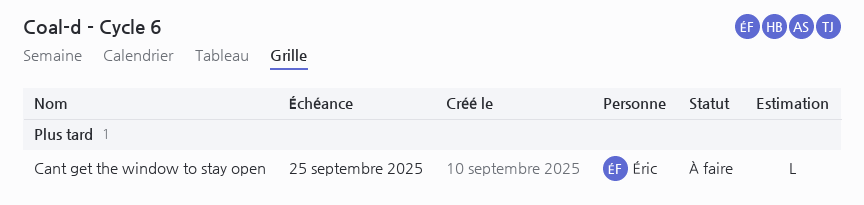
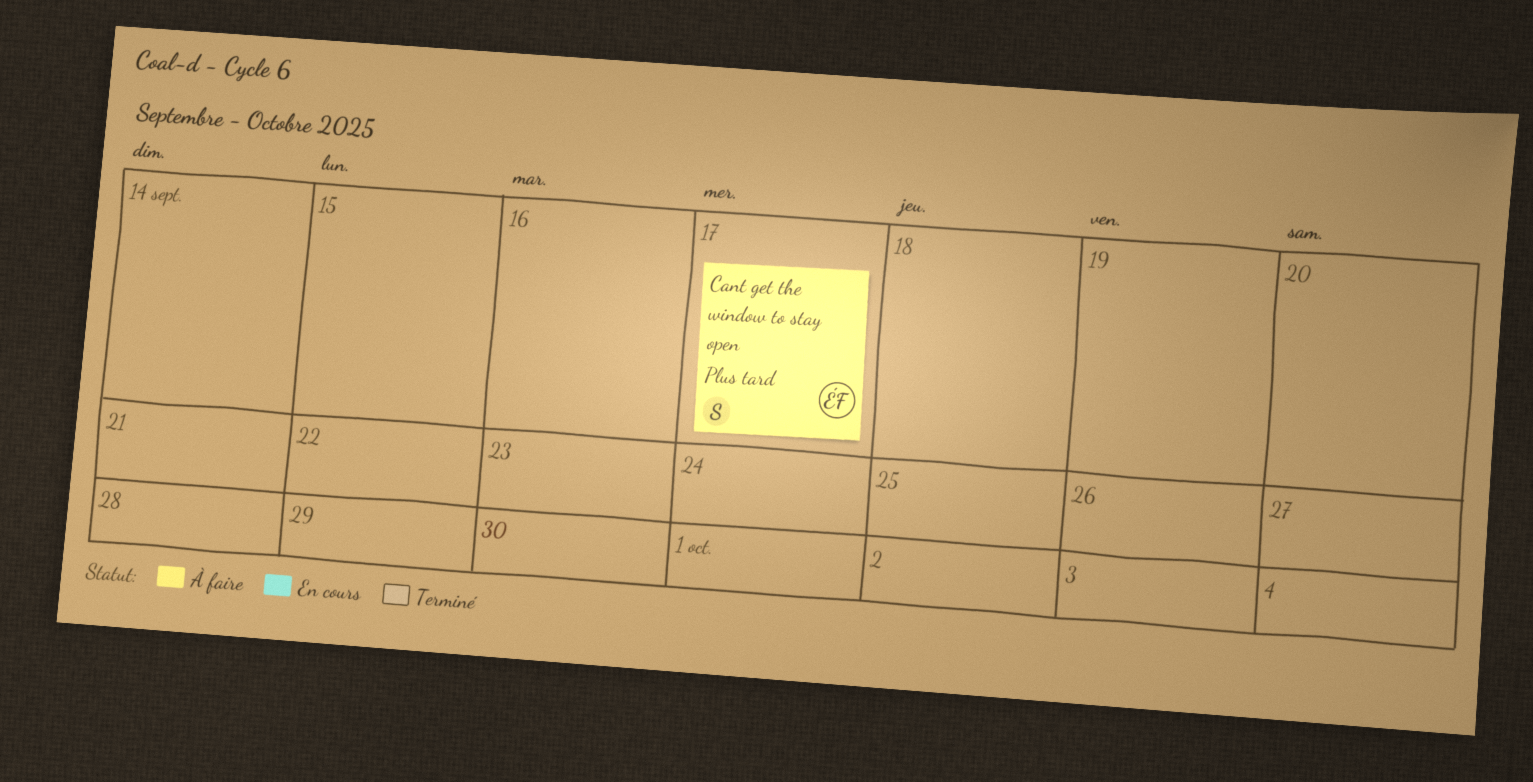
Cant get the window to stay open, estimate: L -> S
Cant get the window to stay open, due: Sep 25 -> Sep 17

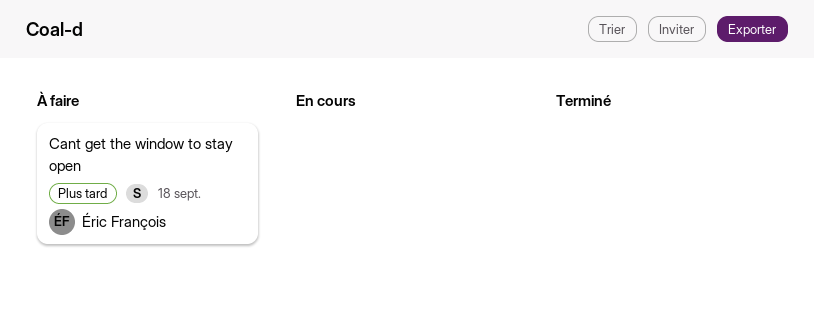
Cant get the window to stay open, due: Sep 17 -> Sep 18

